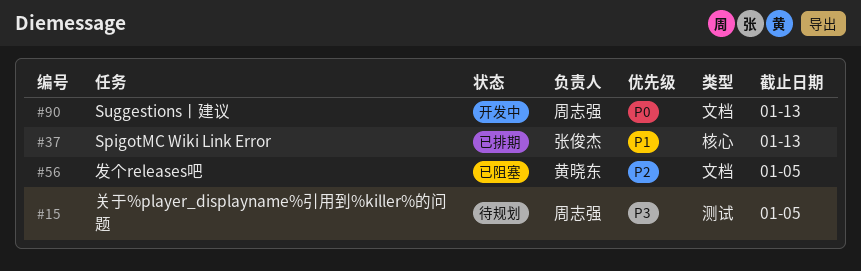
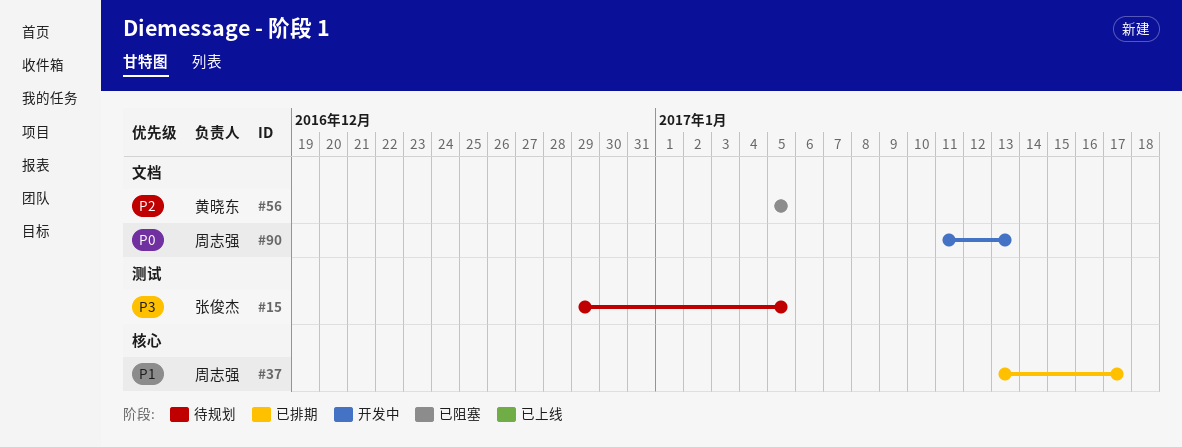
#15, owner: 周志强 -> 张俊杰
#37, owner: 张俊杰 -> 周志强
#37, due: Jan 13 -> Jan 17

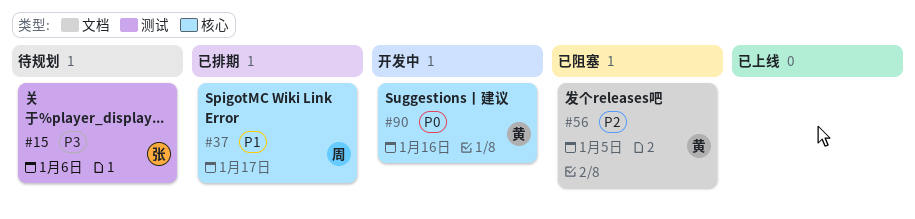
#15, due: Jan 5 -> Jan 6
#90, owner: 周志强 -> 黄晓东
#90, label: 文档 -> 核心
#90, due: Jan 13 -> Jan 16

